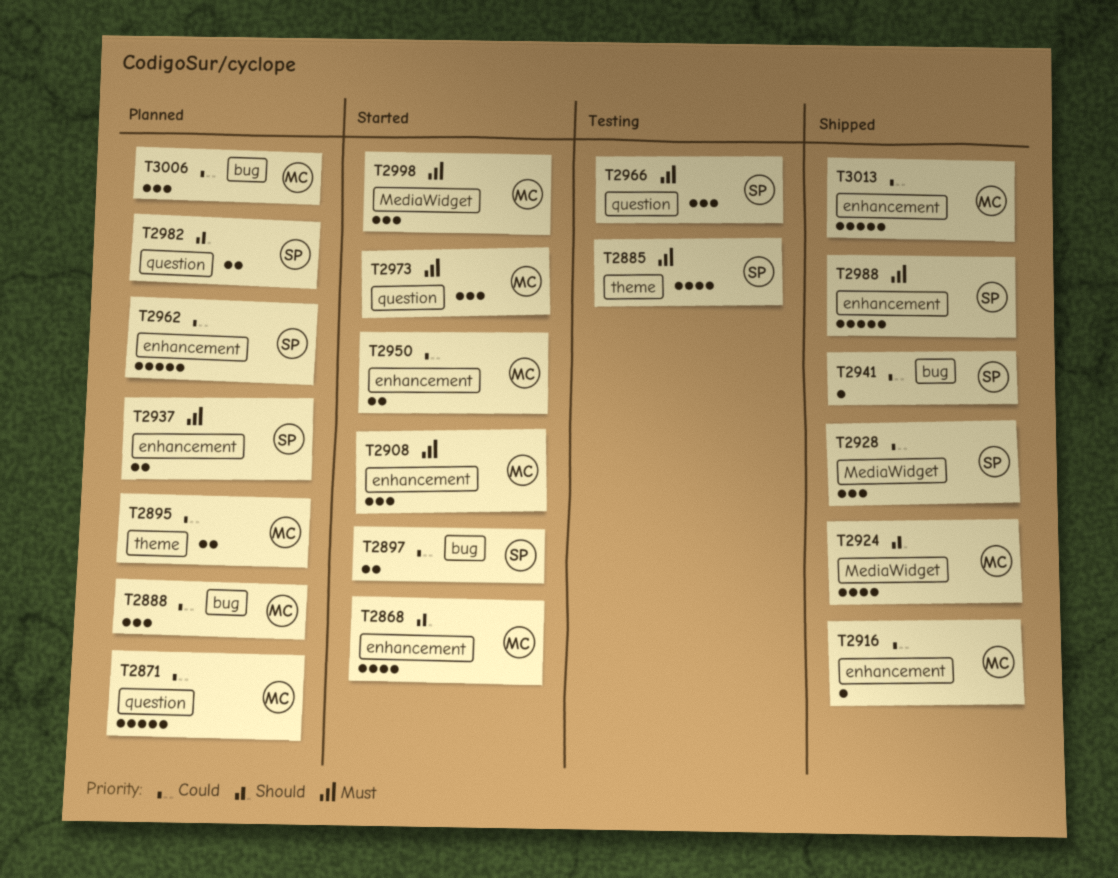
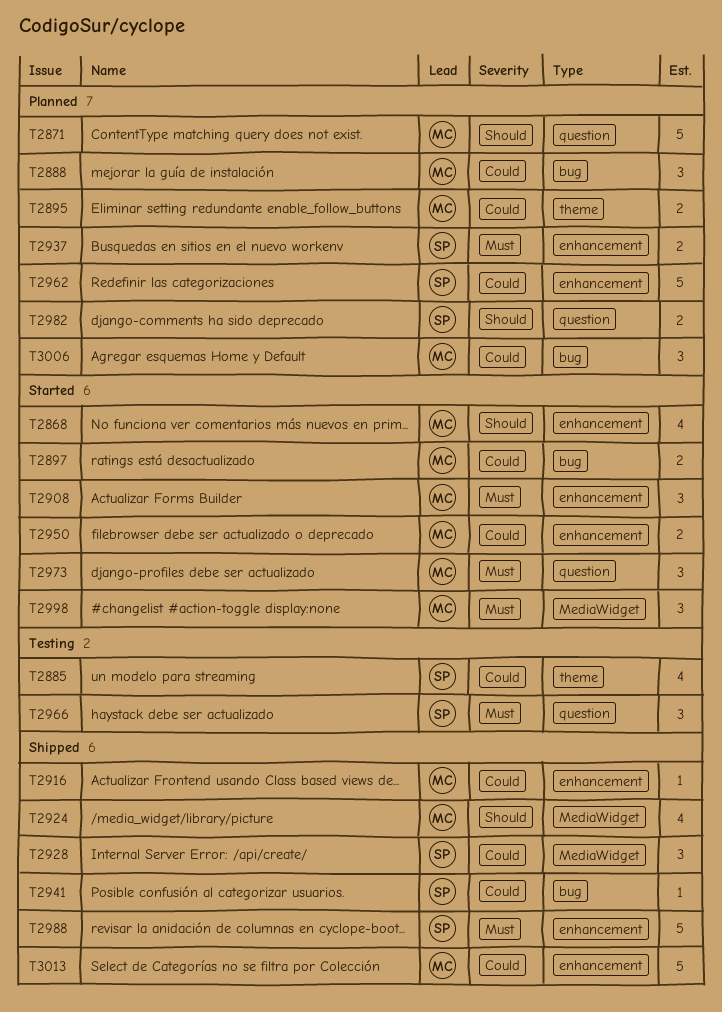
T2871, priority: Could -> Should
T2885, priority: Must -> Could
T2897, owner: SP -> MC

